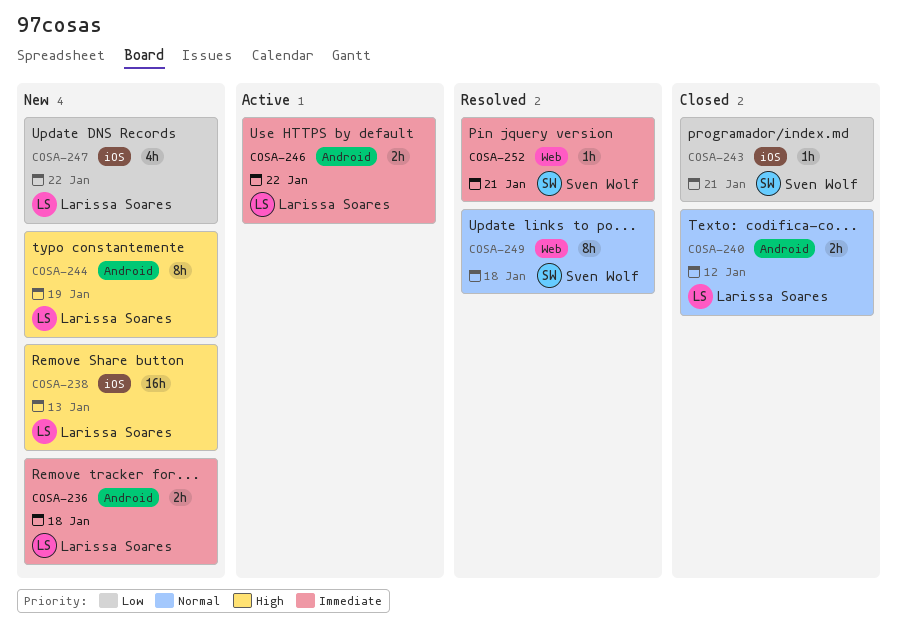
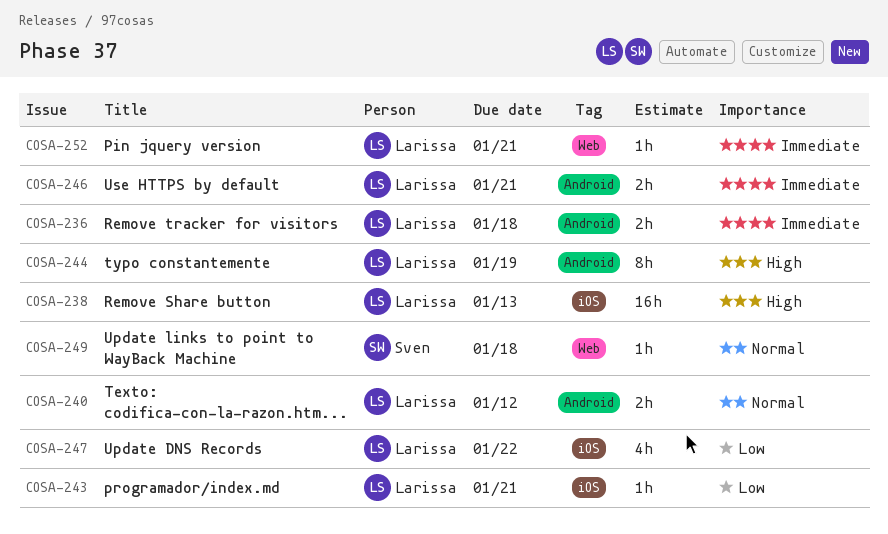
COSA-243, owner: Sven Wolf -> Larissa Soares
COSA-246, due: Jan 22 -> Jan 21
COSA-249, estimate: 8h -> 1h
COSA-252, owner: Sven Wolf -> Larissa Soares

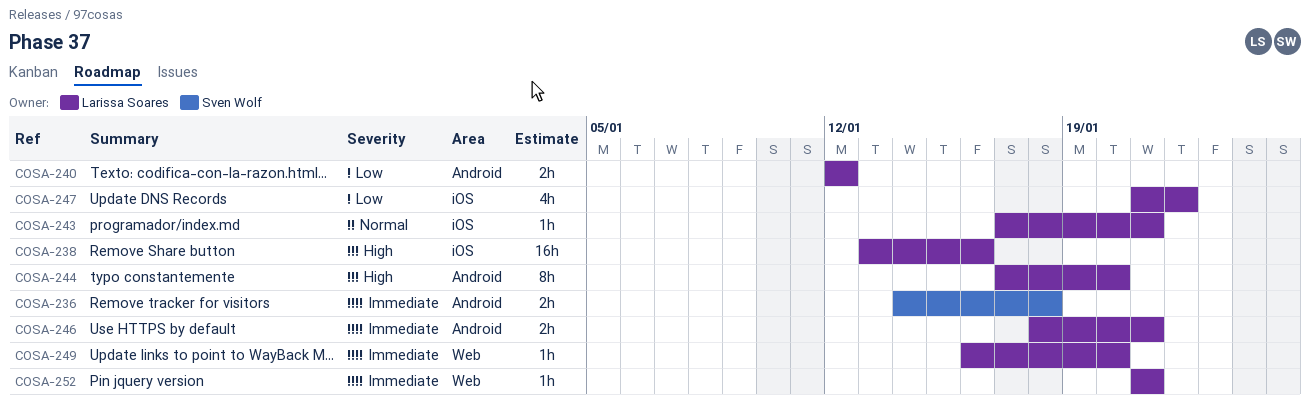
COSA-236, owner: Larissa Soares -> Sven Wolf
COSA-238, due: Jan 13 -> Jan 16
COSA-240, priority: Normal -> Low
COSA-243, priority: Low -> Normal
COSA-244, due: Jan 19 -> Jan 20
COSA-249, owner: Sven Wolf -> Larissa Soares
COSA-249, priority: Normal -> Immediate
COSA-249, due: Jan 18 -> Jan 20

